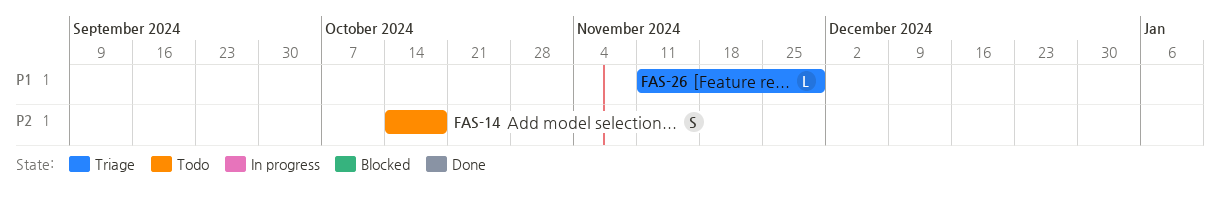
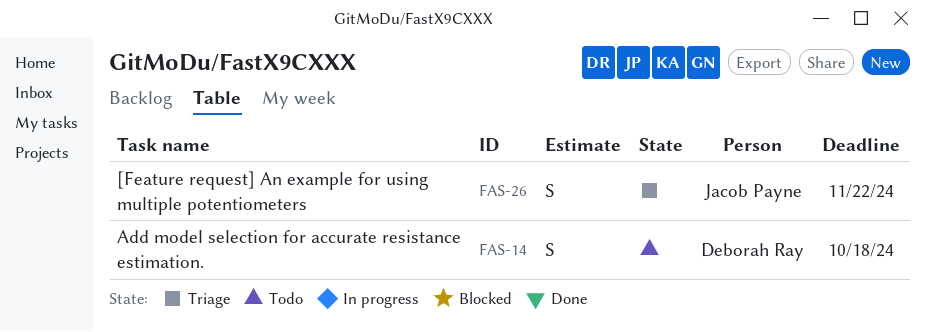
FAS-26, estimate: L -> S
FAS-26, due: Nov 29 -> Nov 22

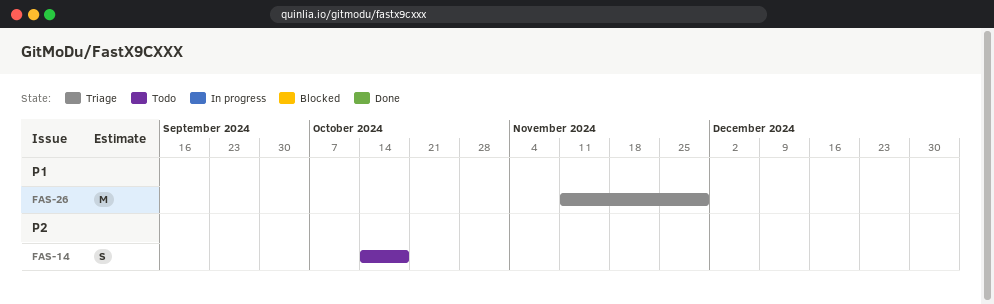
FAS-26, estimate: S -> M
FAS-26, due: Nov 22 -> Nov 29

